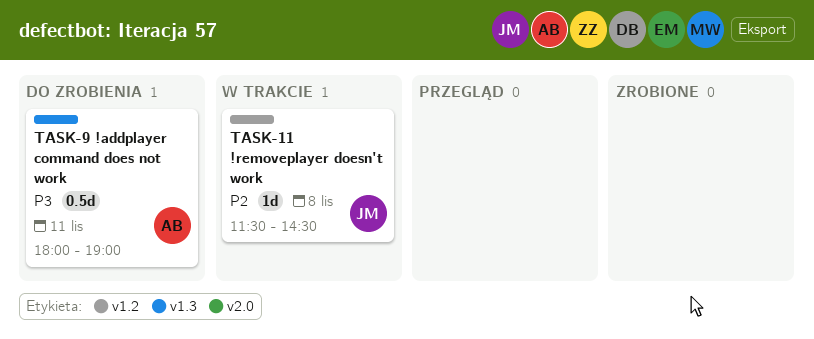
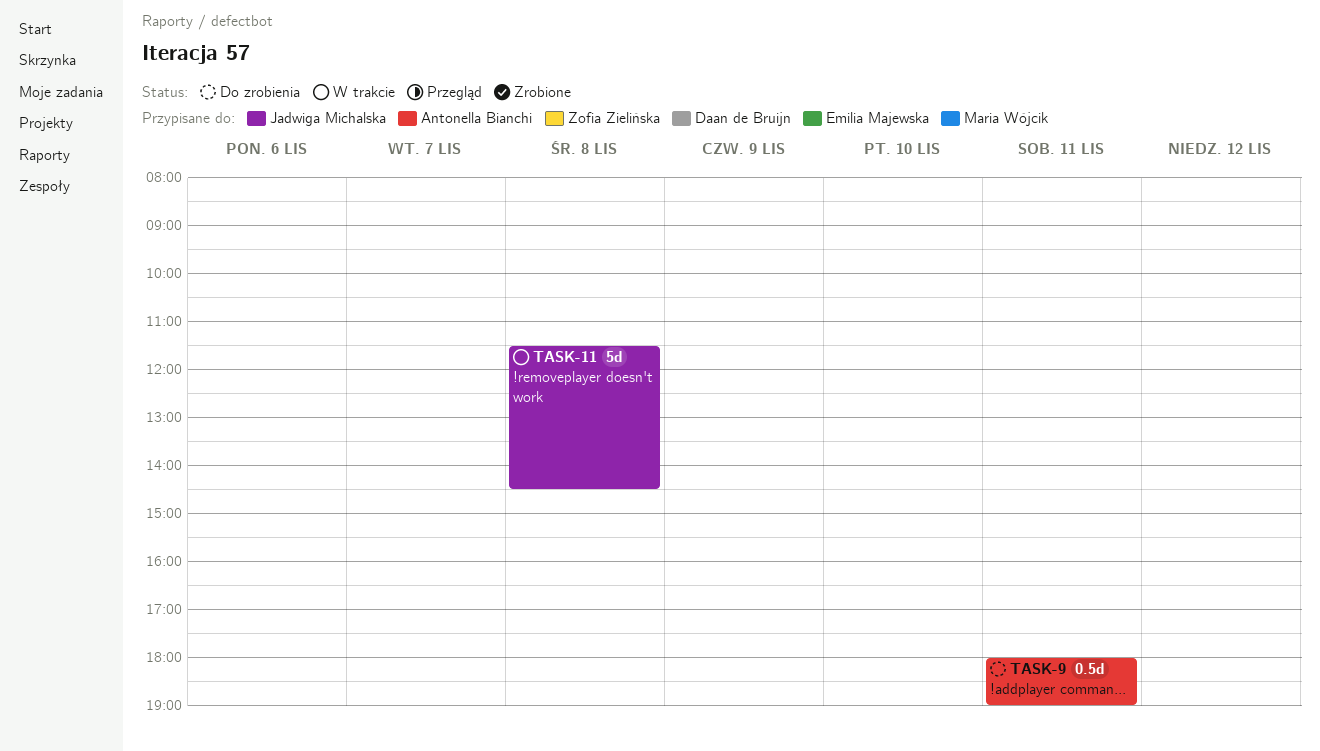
TASK-11, estimate: 1d -> 5d

